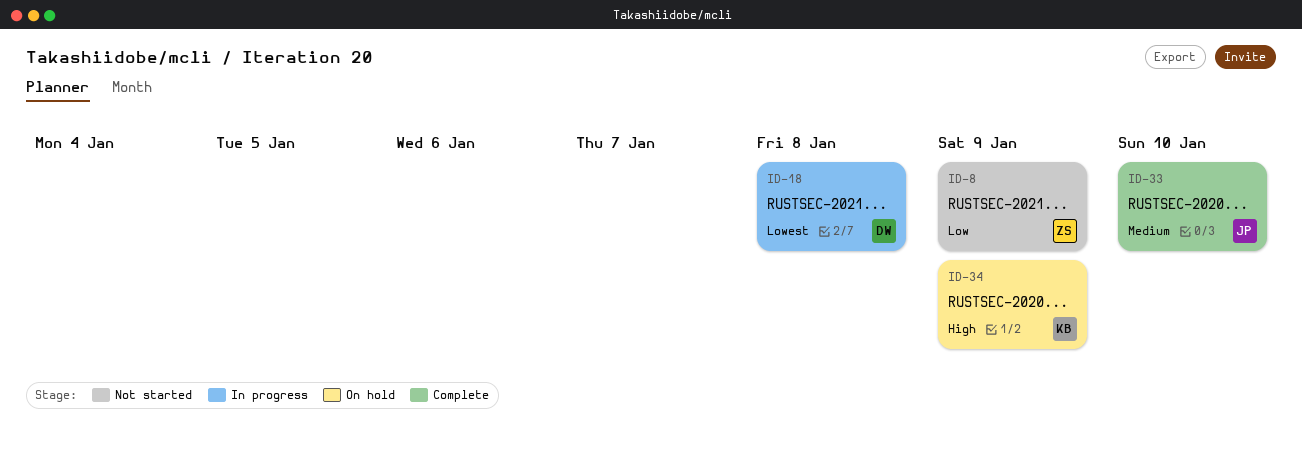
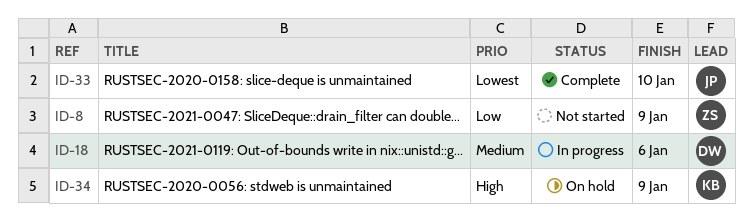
ID-18, priority: Lowest -> Medium
ID-18, due: Jan 8 -> Jan 6
ID-33, priority: Medium -> Lowest

